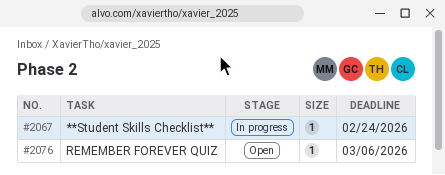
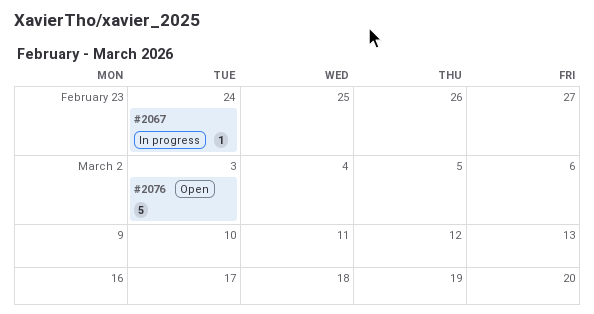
#2076, estimate: 1 -> 5
#2076, due: Mar 6 -> Mar 3

